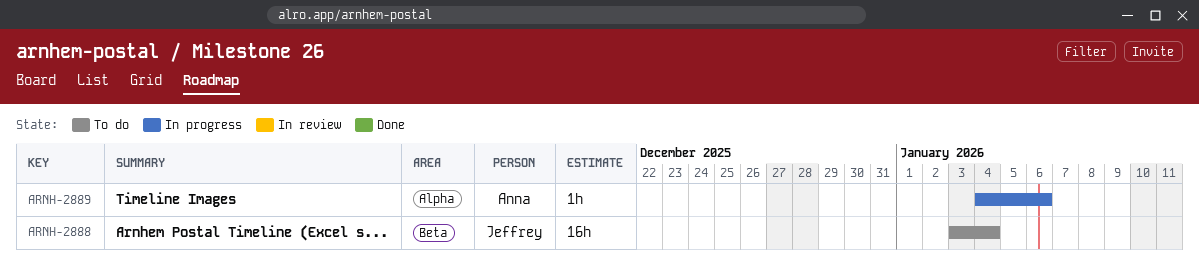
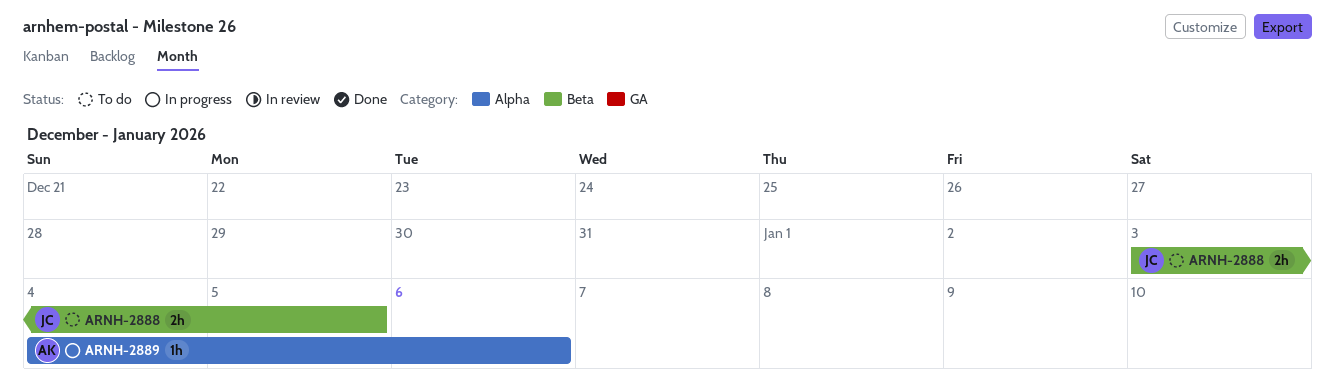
ARNH-2888, estimate: 16h -> 2h
ARNH-2888, due: Jan 4 -> Jan 5

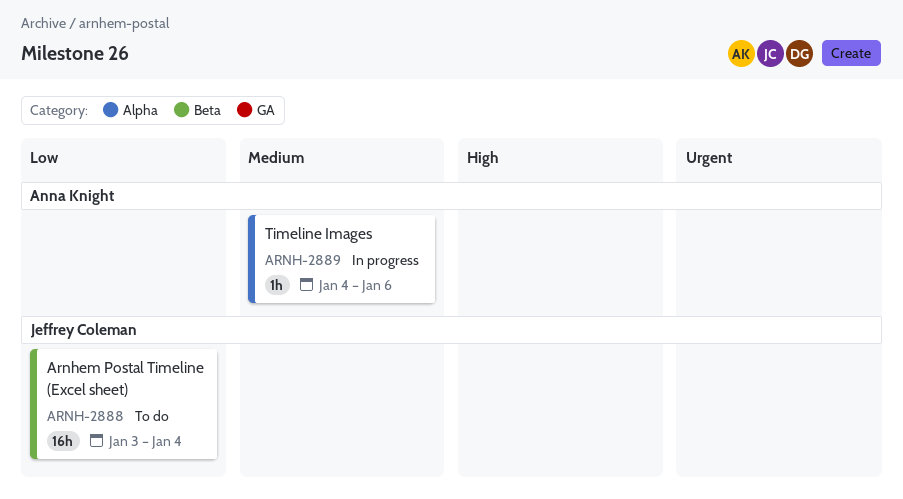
ARNH-2888, estimate: 2h -> 16h
ARNH-2888, due: Jan 5 -> Jan 4

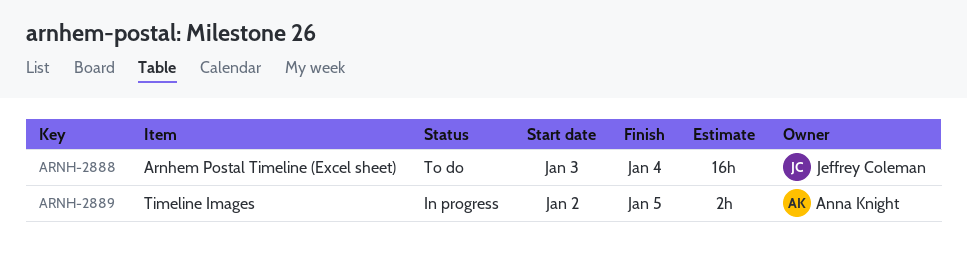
ARNH-2889, estimate: 1h -> 2h
ARNH-2889, start: Jan 4 -> Jan 2
ARNH-2889, due: Jan 6 -> Jan 5

